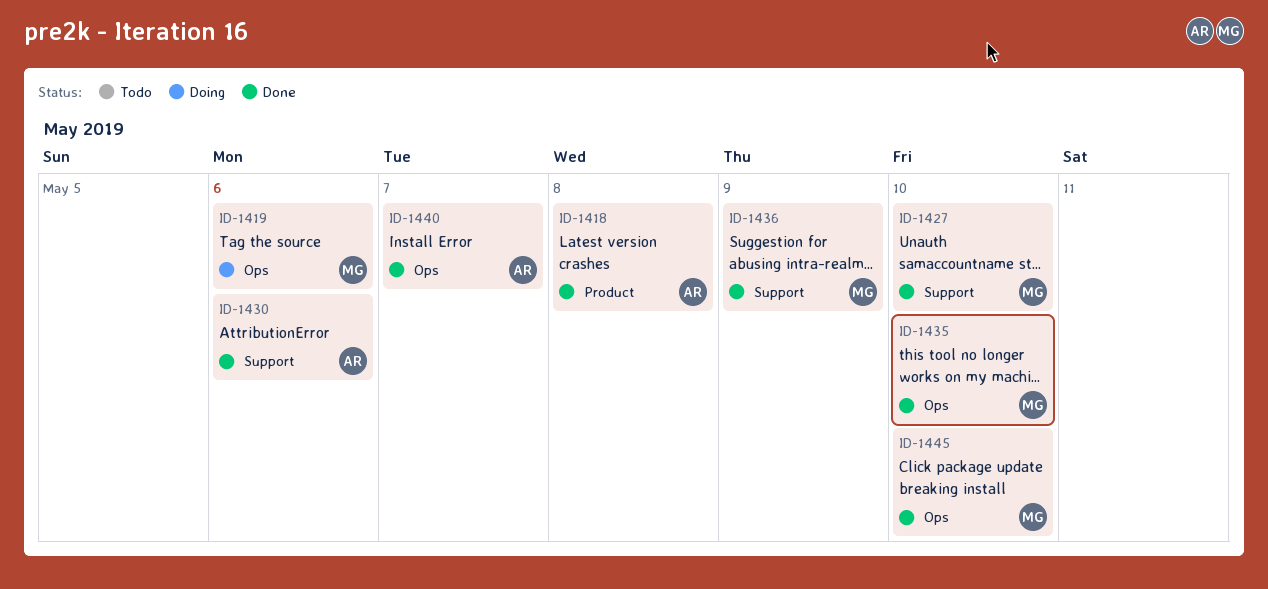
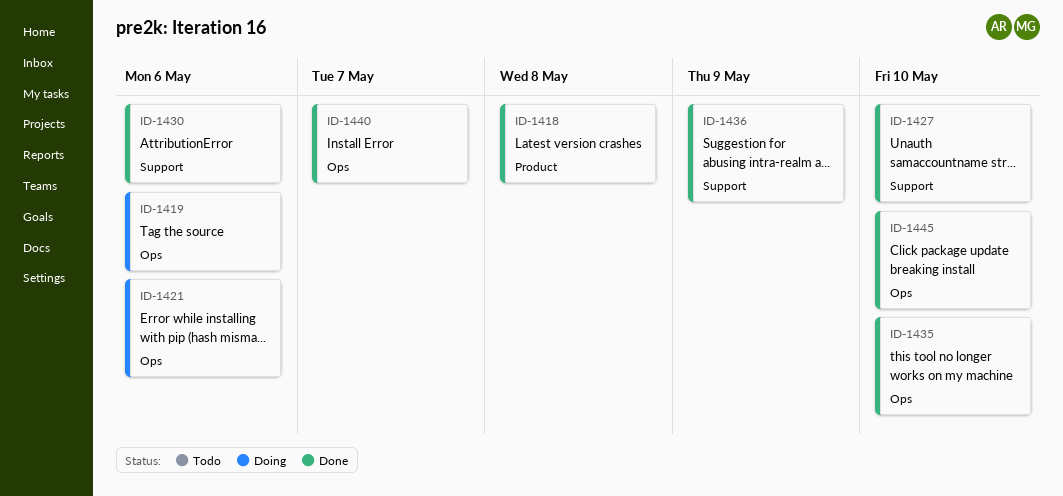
ID-1421: none -> present

